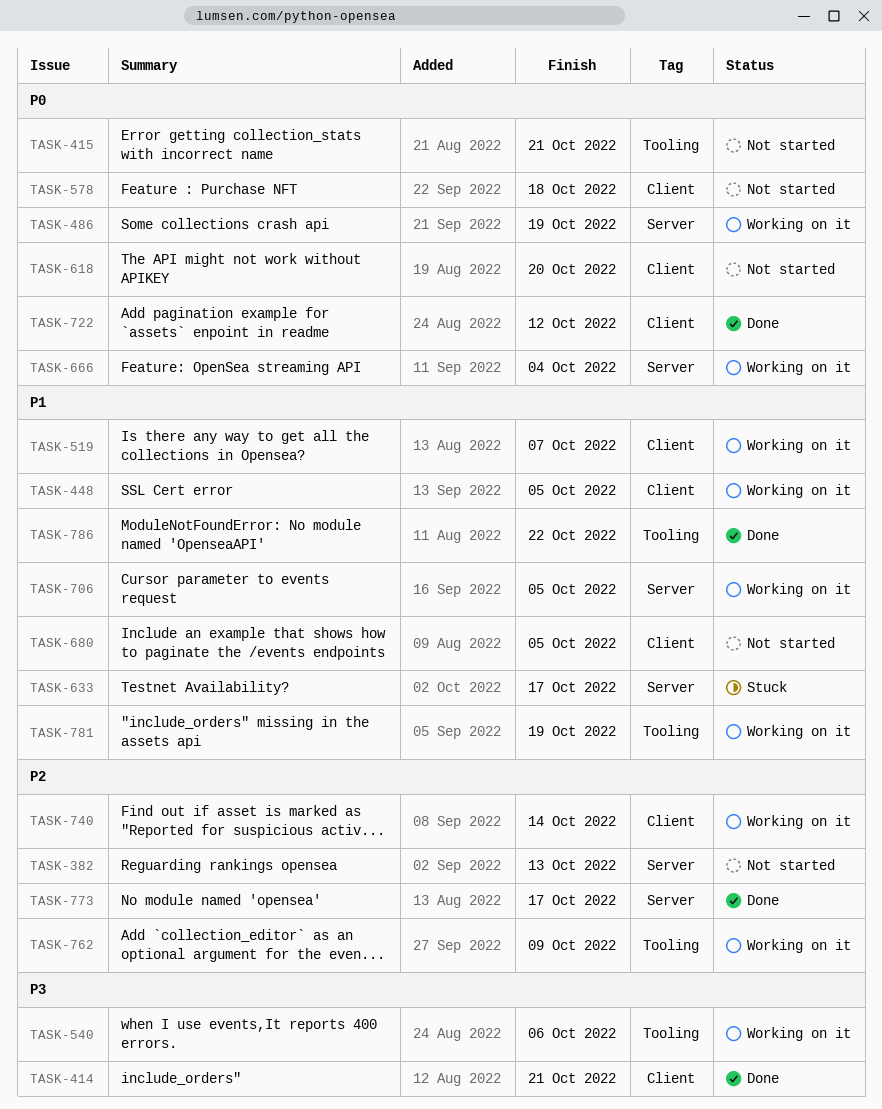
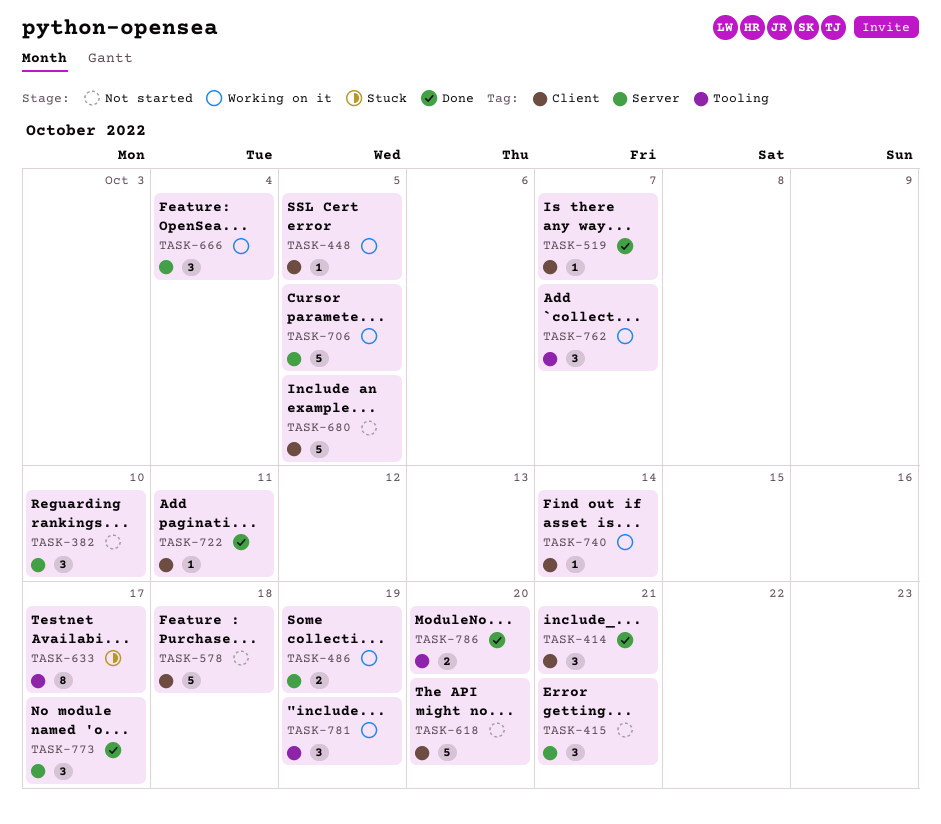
TASK-382, due: Oct 13 -> Oct 10
TASK-415, label: Tooling -> Server
TASK-519, status: Working on it -> Done
TASK-540: present -> none
TASK-633, label: Server -> Tooling
TASK-722, due: Oct 12 -> Oct 11
TASK-762, due: Oct 9 -> Oct 7
TASK-786, due: Oct 22 -> Oct 20

